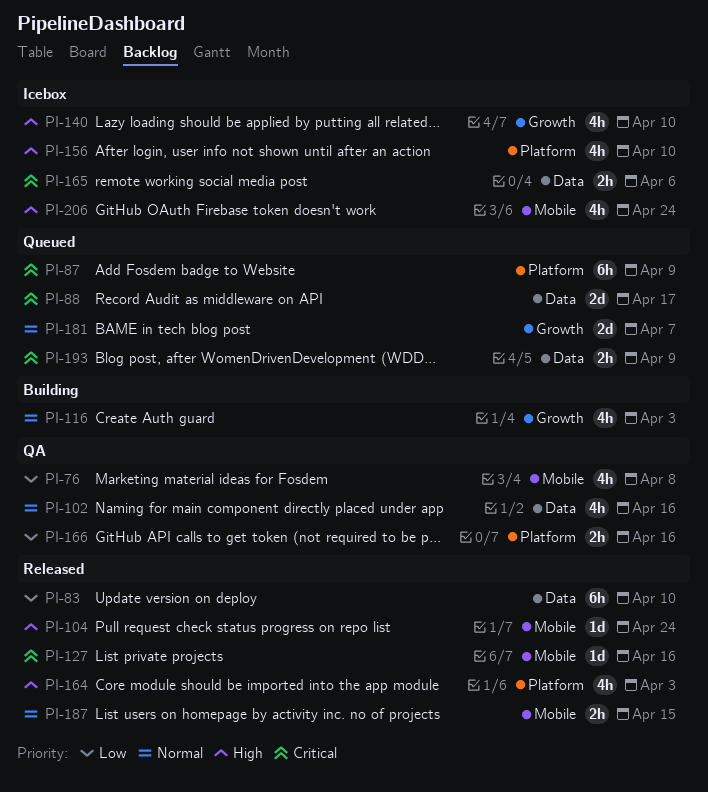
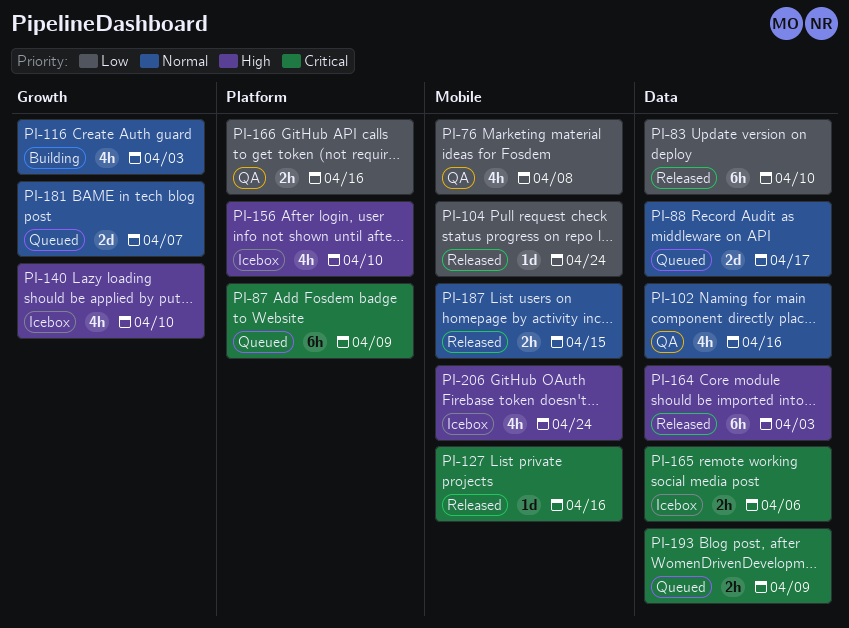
PI-88, priority: Critical -> Normal
PI-104, priority: High -> Low
PI-164, label: Platform -> Data
PI-164, estimate: 4h -> 6h

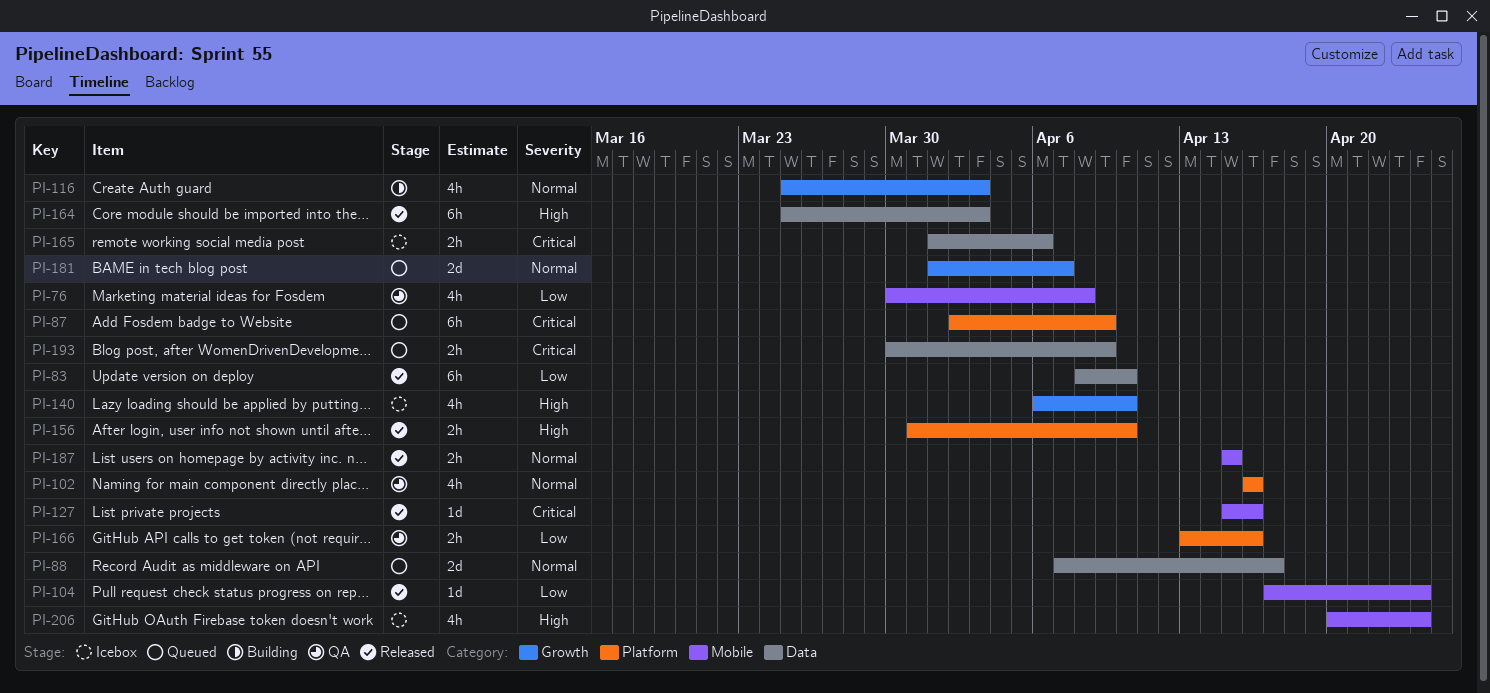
PI-102, label: Data -> Platform
PI-156, status: Icebox -> Released
PI-156, estimate: 4h -> 2h

